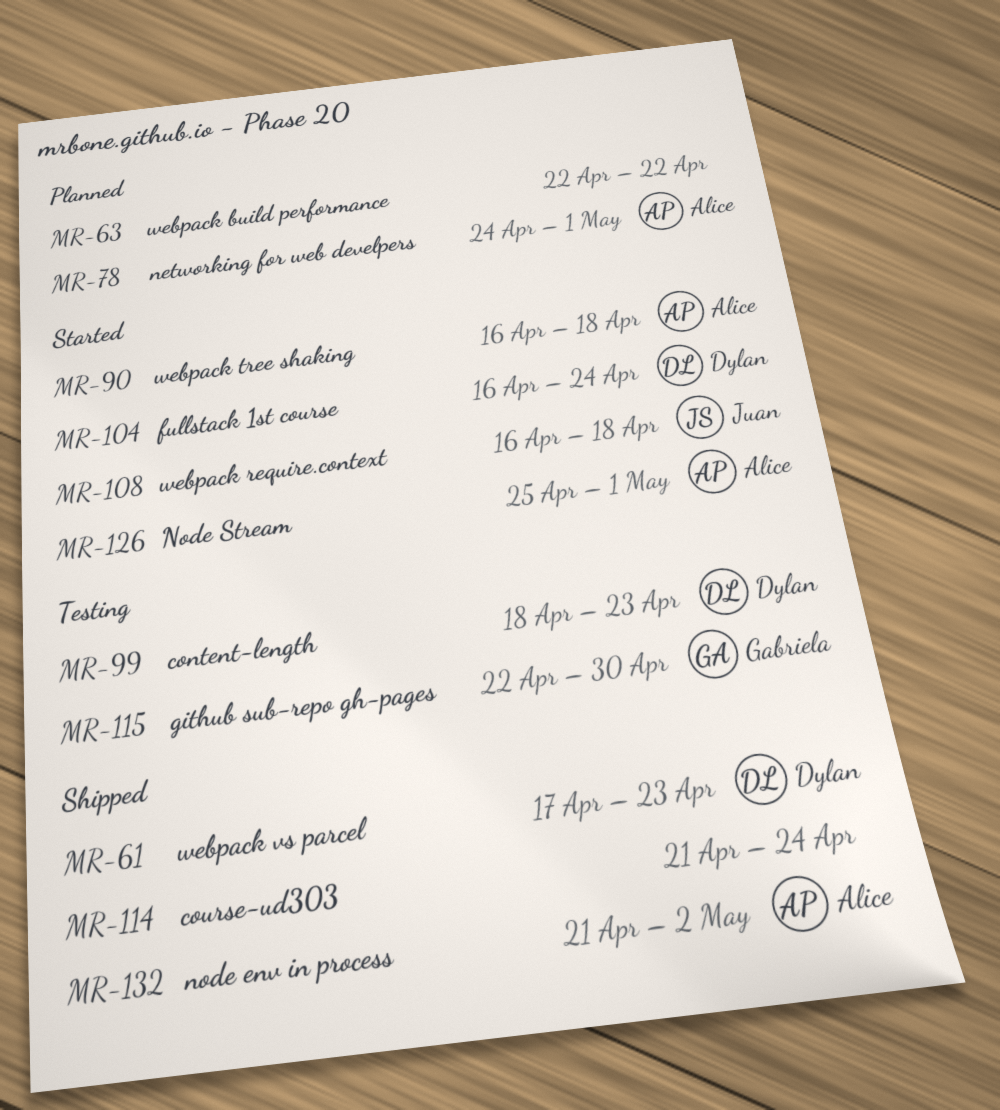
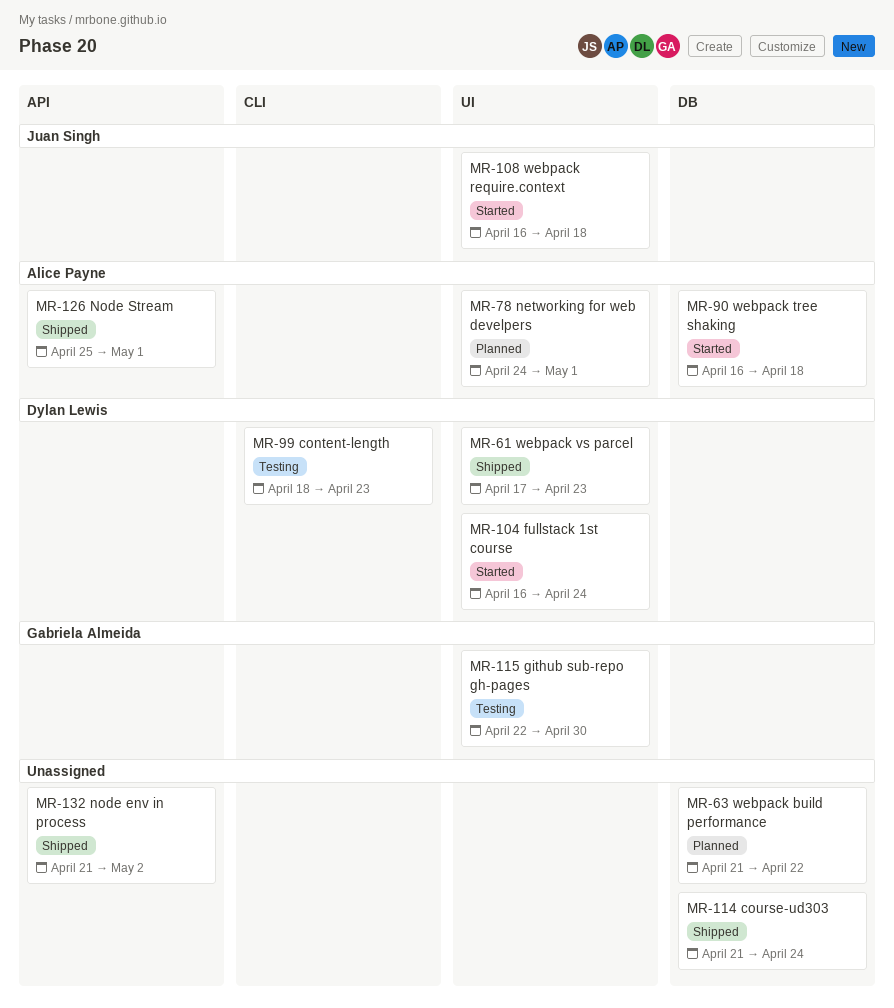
MR-63, start: Apr 22 -> Apr 21
MR-126, status: Started -> Shipped
MR-132, owner: Alice Payne -> none

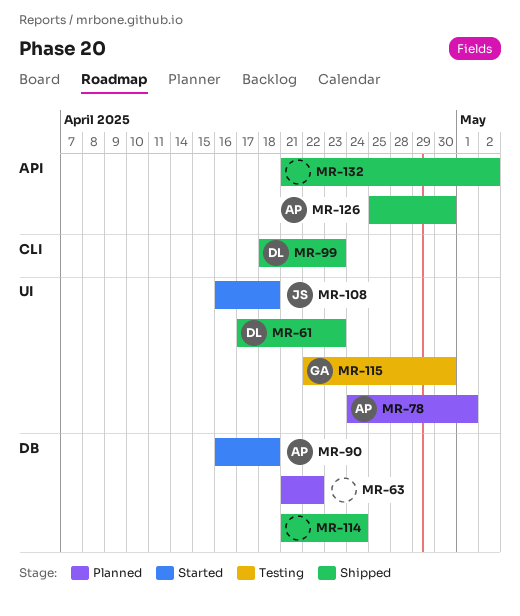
MR-99, status: Testing -> Shipped
MR-104: present -> none
MR-126, due: May 1 -> Apr 30

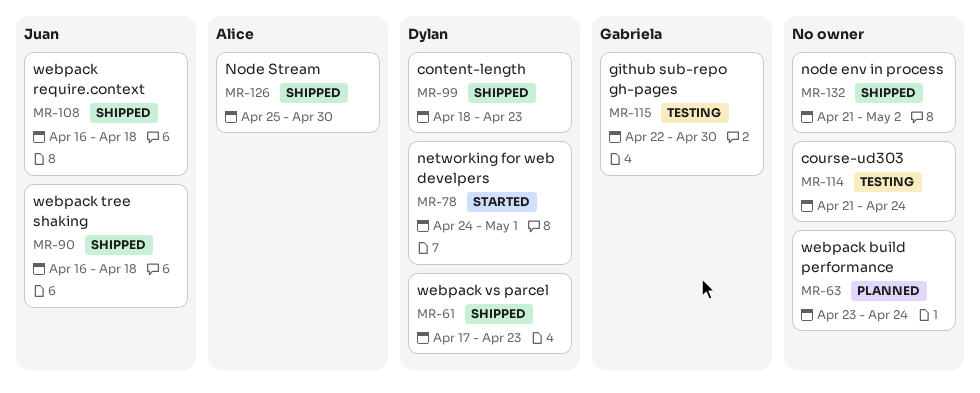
MR-63, start: Apr 21 -> Apr 23
MR-63, due: Apr 22 -> Apr 24
MR-78, status: Planned -> Started
MR-78, owner: Alice -> Dylan
MR-90, status: Started -> Shipped
MR-90, owner: Alice -> Juan
MR-108, status: Started -> Shipped
MR-114, status: Shipped -> Testing

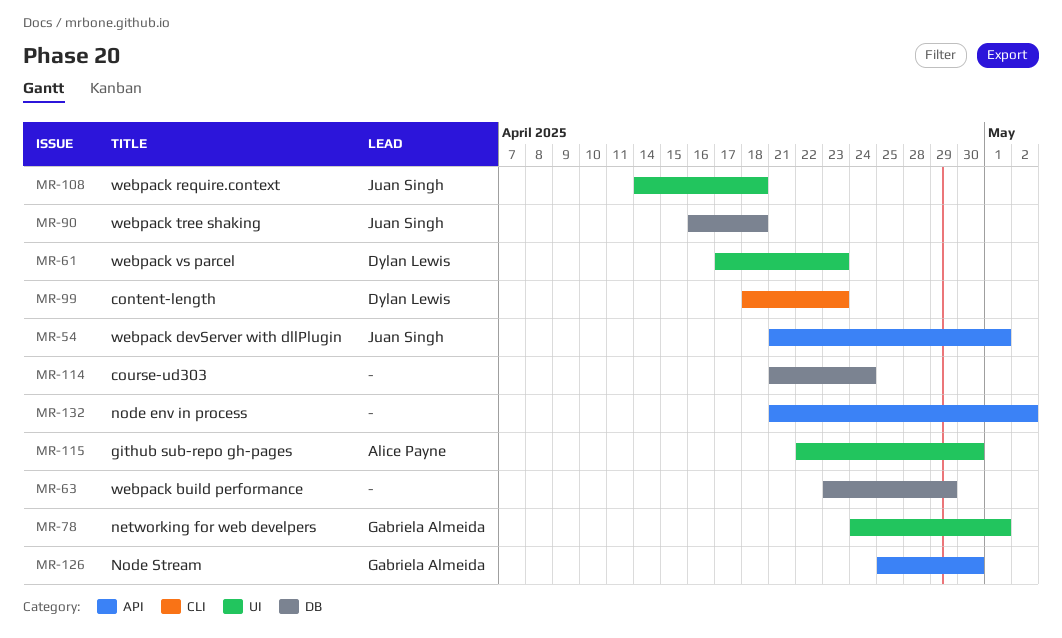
MR-54: none -> present
MR-63, due: Apr 24 -> Apr 29
MR-78, owner: Dylan Lewis -> Gabriela Almeida
MR-108, start: Apr 16 -> Apr 14
MR-115, owner: Gabriela Almeida -> Alice Payne
MR-126, owner: Alice Payne -> Gabriela Almeida

